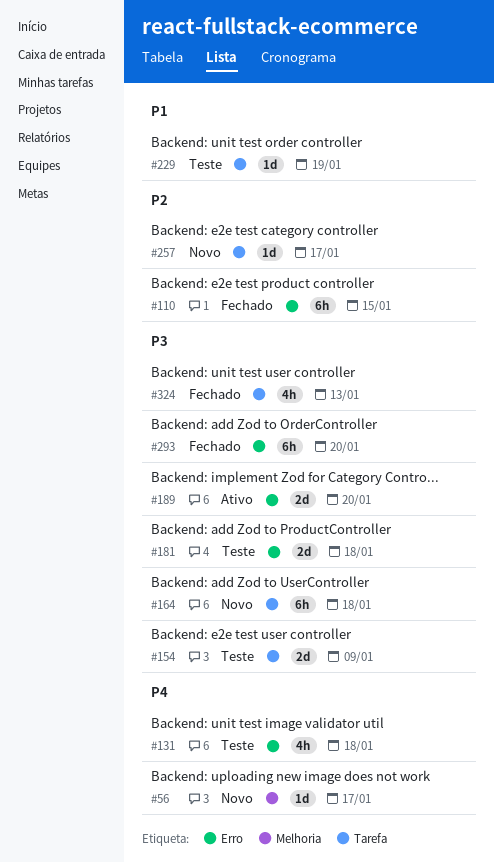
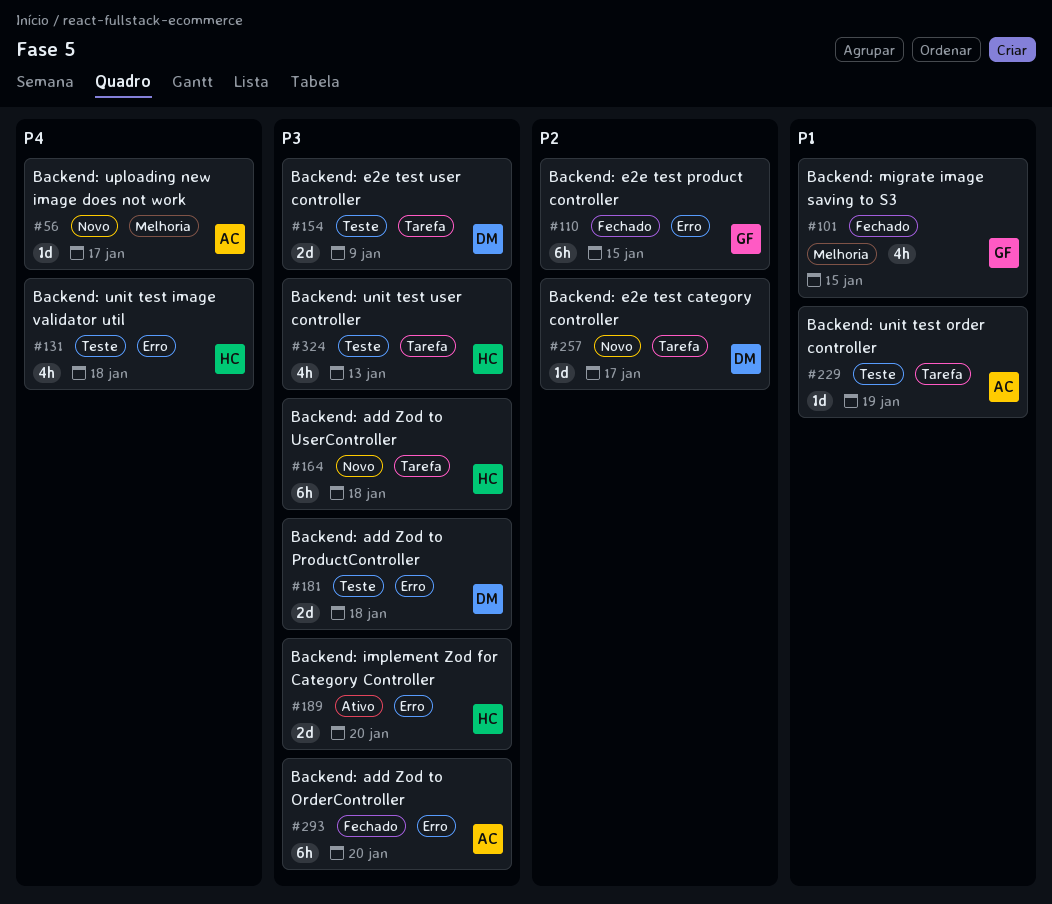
#101: none -> present
#324, status: Fechado -> Teste

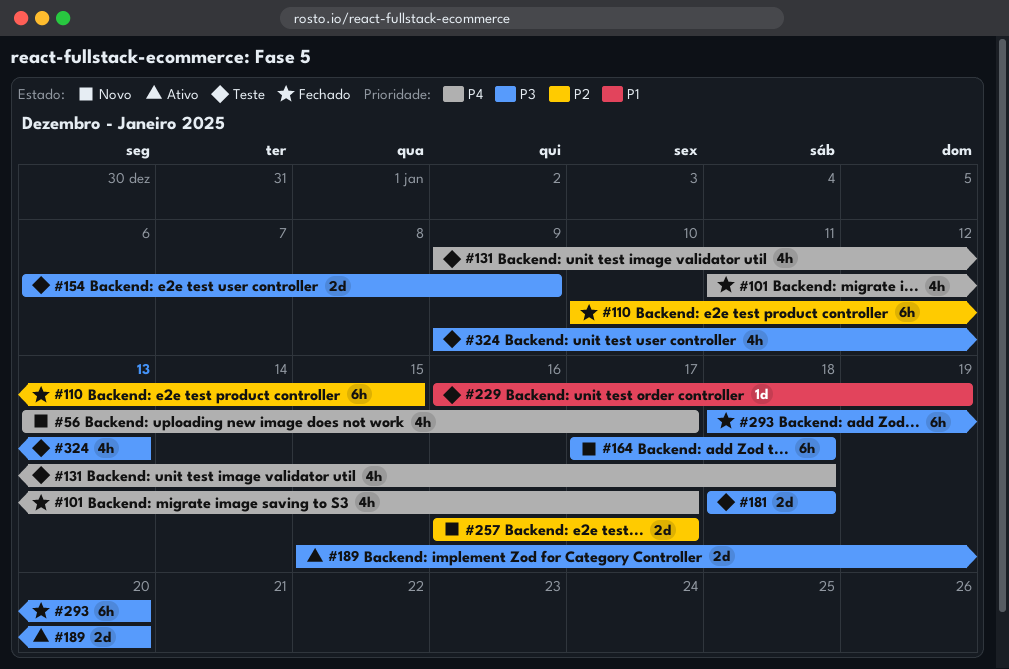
#56, estimate: 1d -> 4h
#101, priority: P1 -> P4
#101, due: Jan 15 -> Jan 17
#257, estimate: 1d -> 2d

